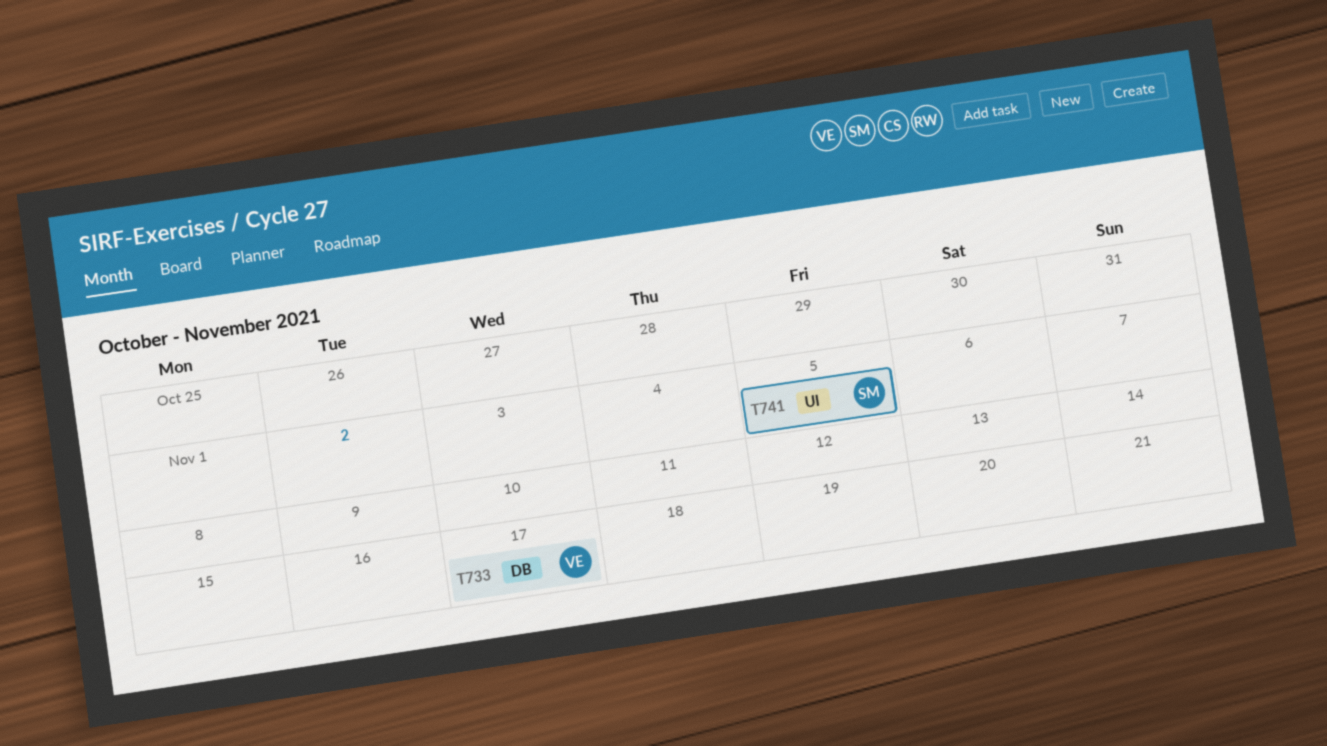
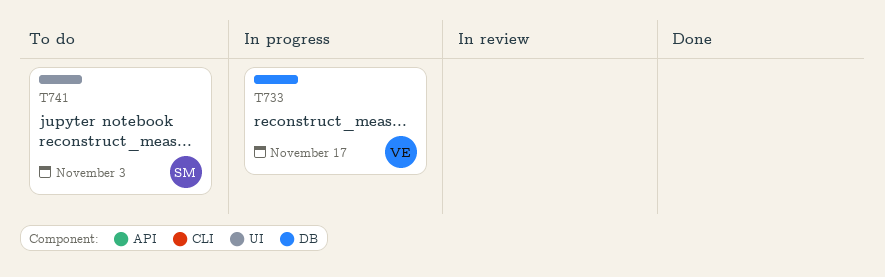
T741, due: Nov 5 -> Nov 3

